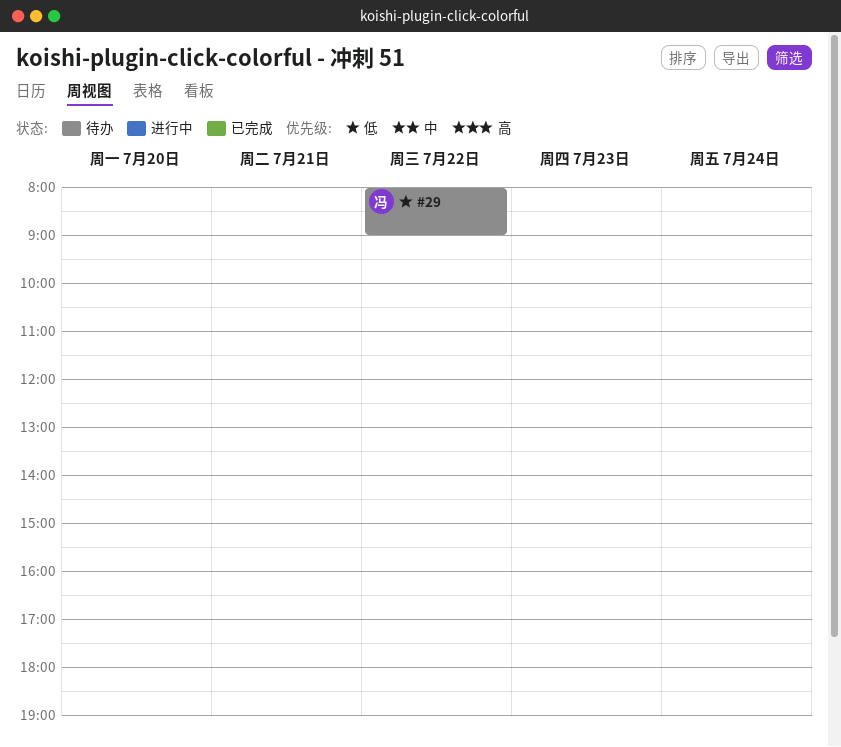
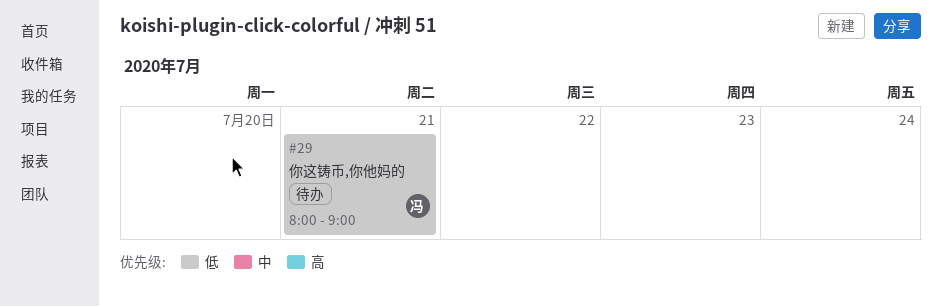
#29, day: Jul 22 -> Jul 21

